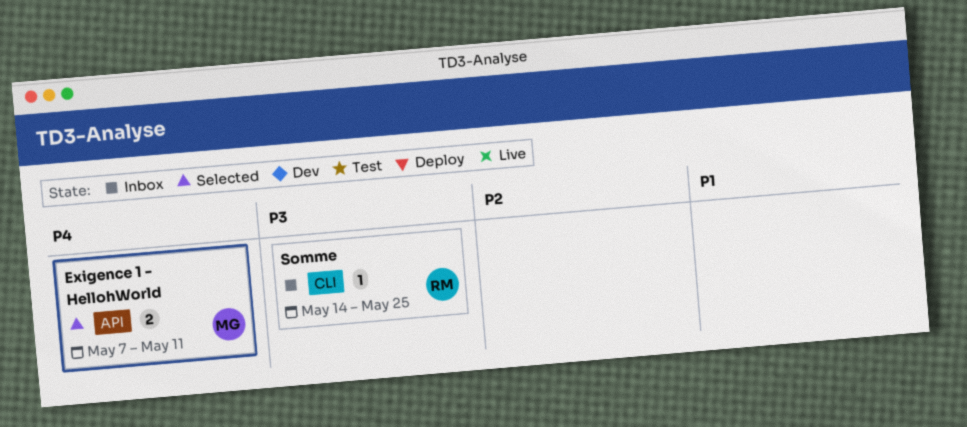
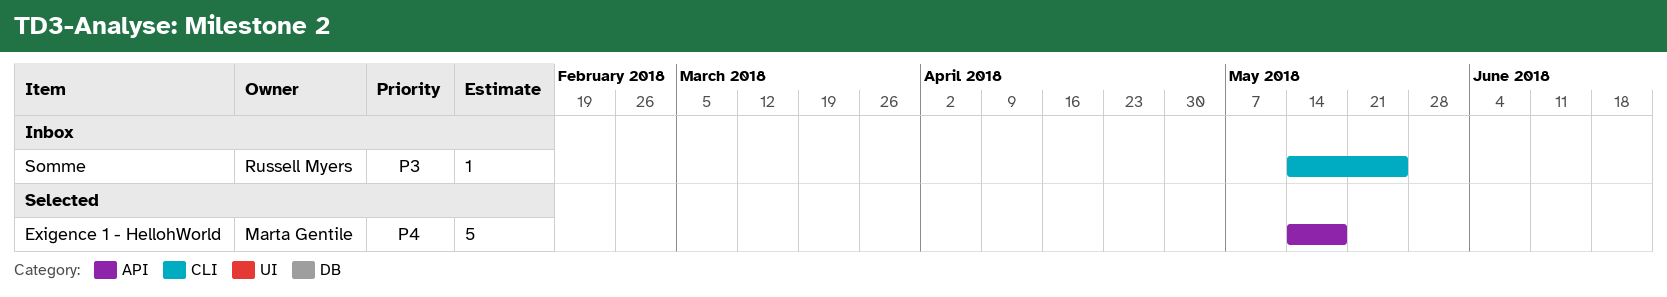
Exigence 1 - HellohWorld, estimate: 2 -> 5
Exigence 1 - HellohWorld, start: May 7 -> May 14
Exigence 1 - HellohWorld, due: May 11 -> May 18

